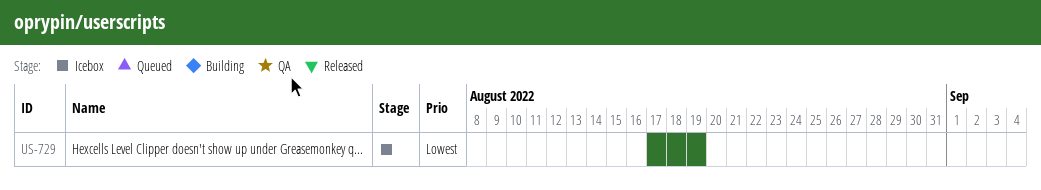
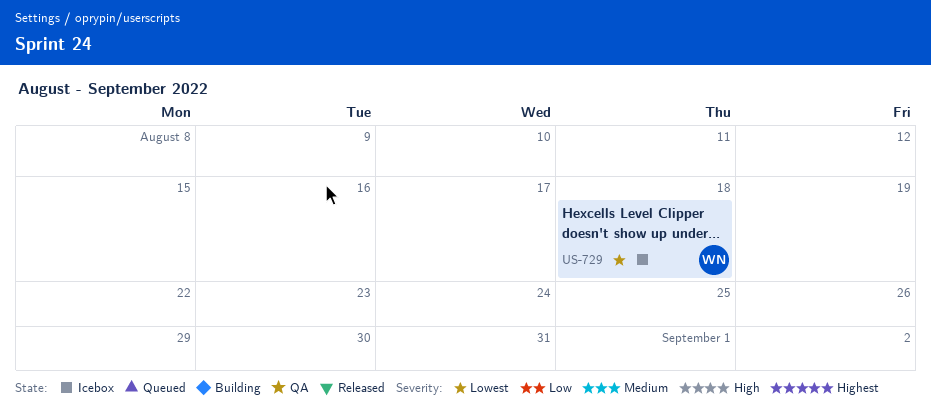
US-729, due: Aug 19 -> Aug 18

